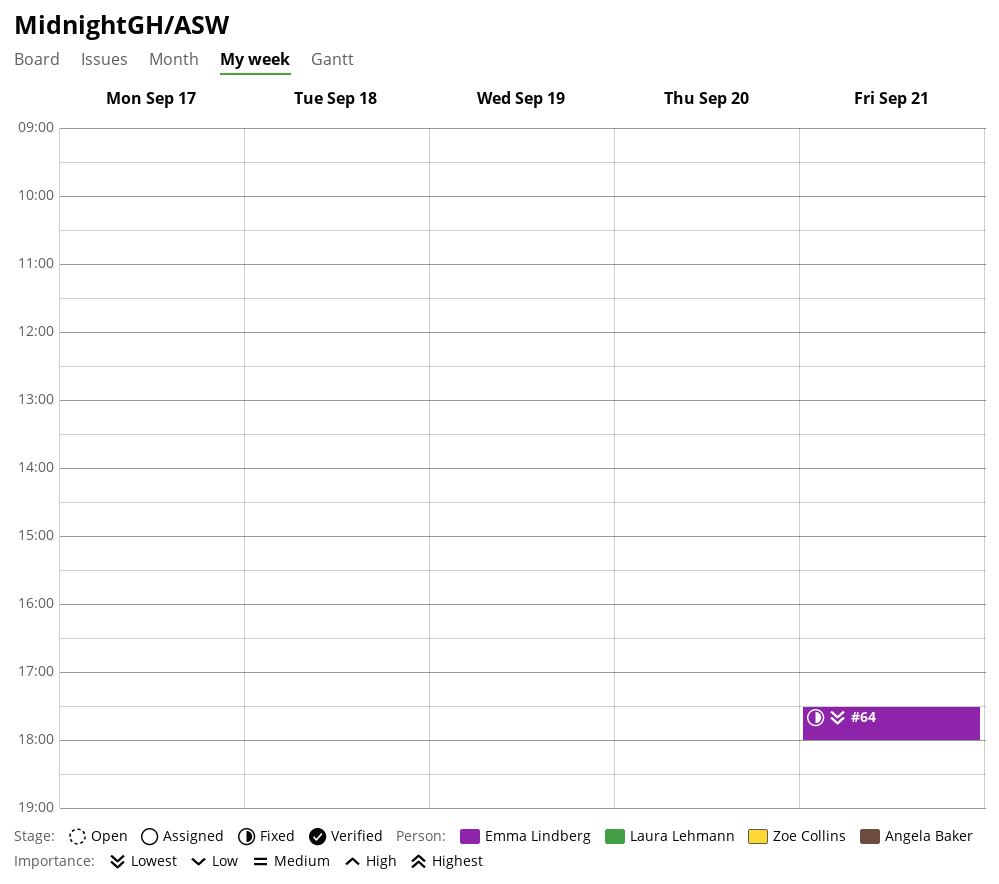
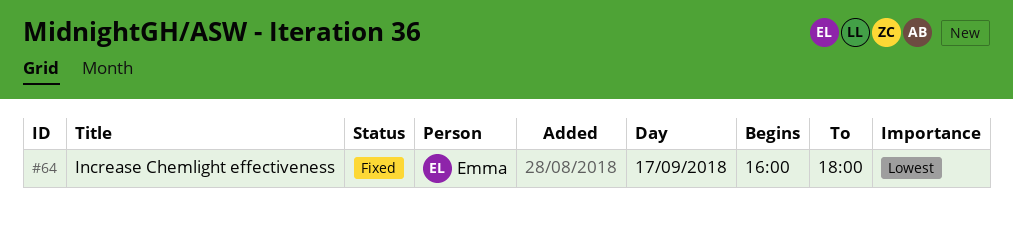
#64, day: Sep 21 -> Sep 17
#64, begins: 17:30 -> 16:00

